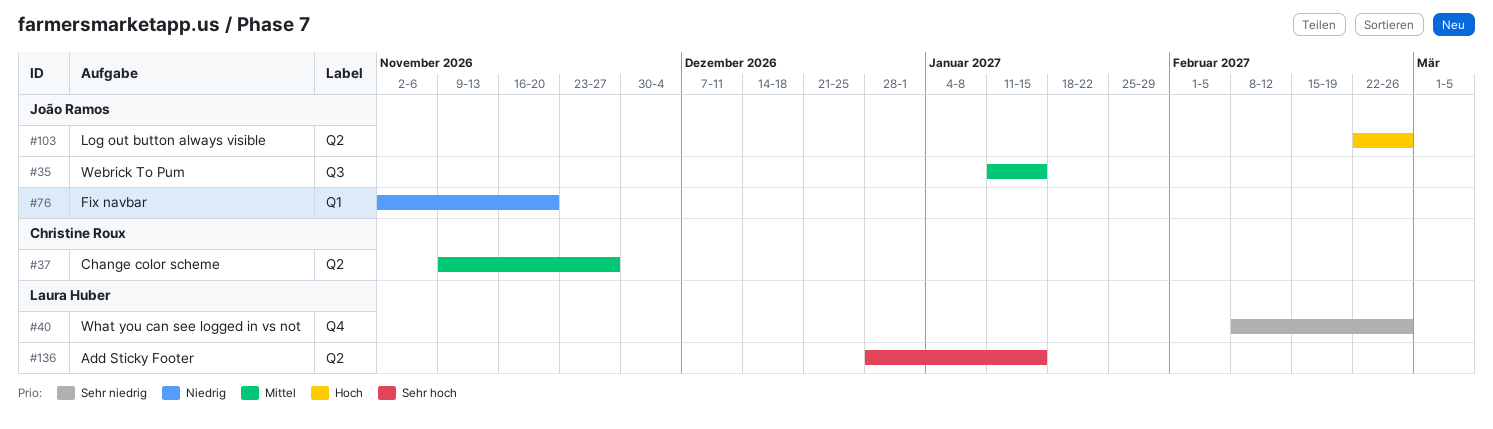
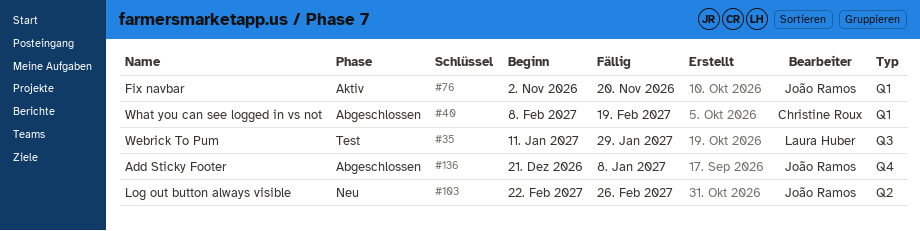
#35, owner: João Ramos -> Laura Huber
#35, due: Jan 15 -> Jan 29
#37: present -> none
#40, owner: Laura Huber -> Christine Roux
#40, label: Q4 -> Q1
#40, due: Feb 26 -> Feb 19
#136, owner: Laura Huber -> João Ramos
#136, label: Q2 -> Q4
#136, start: Dec 28 -> Dec 21
#136, due: Jan 15 -> Jan 8

